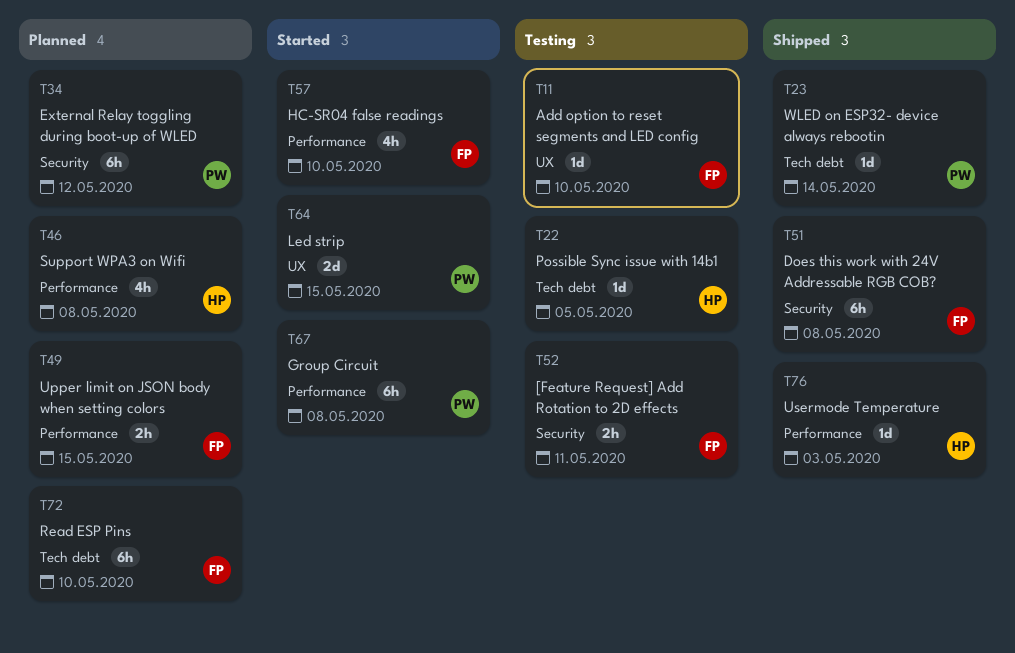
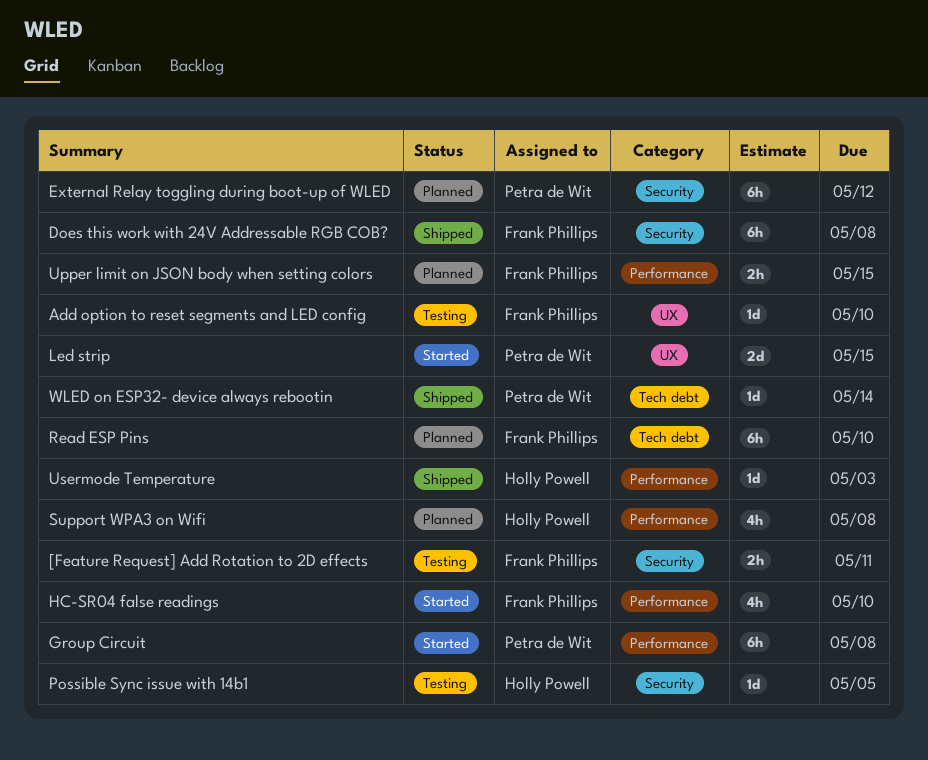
Possible Sync issue with 14b1, label: Tech debt -> Security

